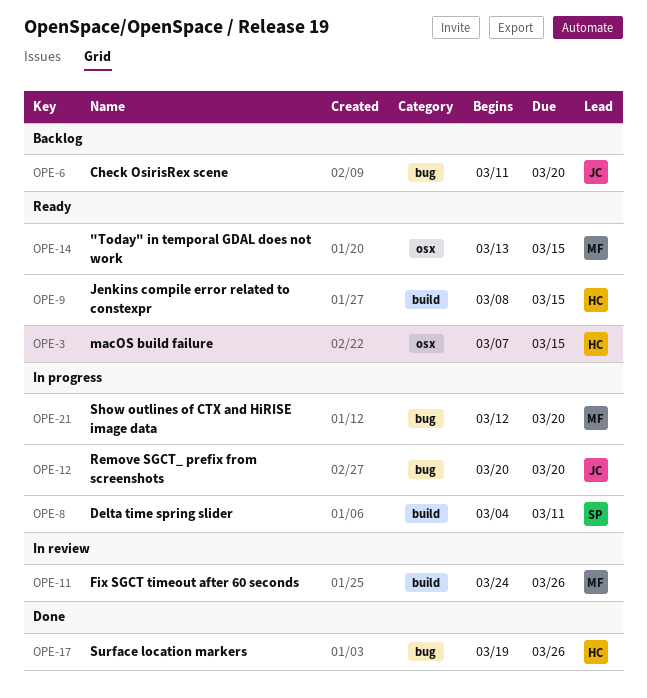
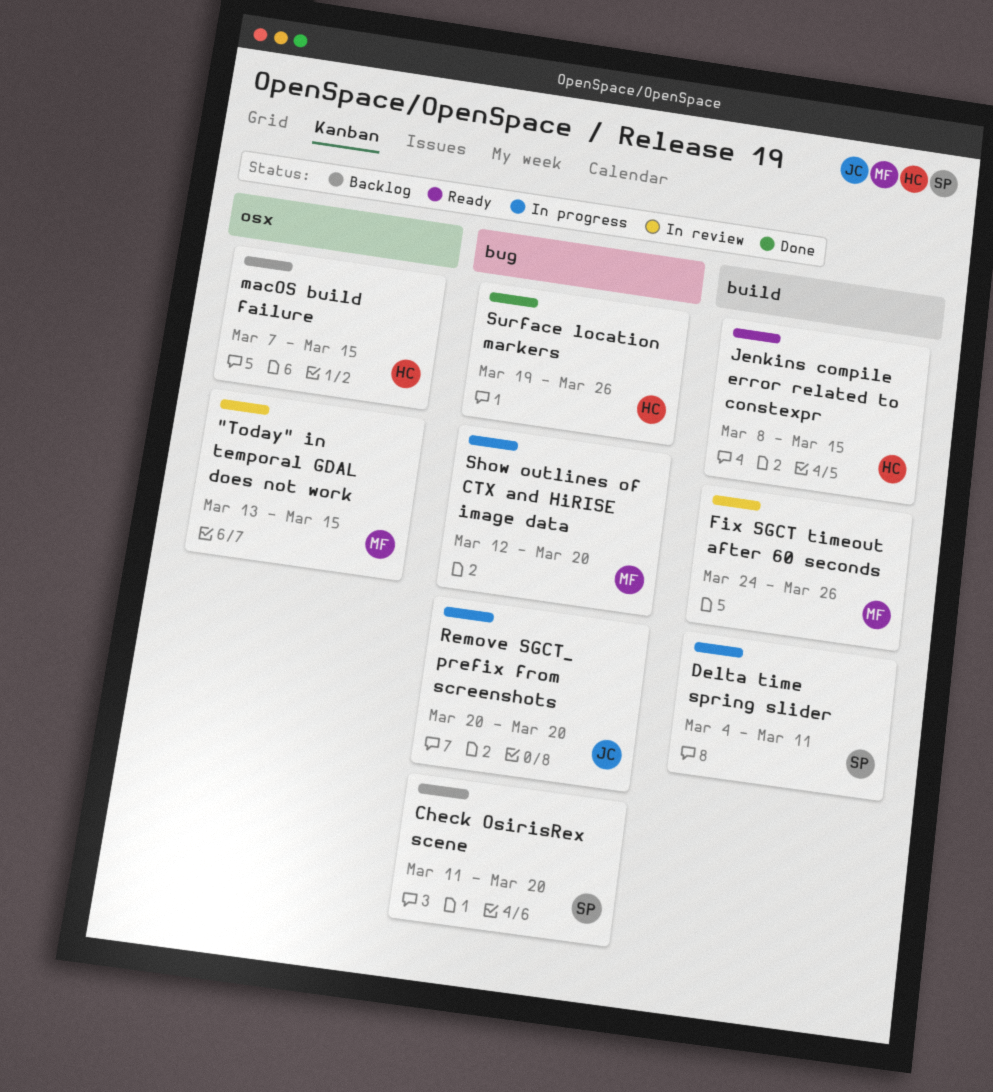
"Today" in temporal GDAL does not work, status: Ready -> In review
Check OsirisRex scene, owner: JC -> SP
macOS build failure, status: Ready -> Backlog

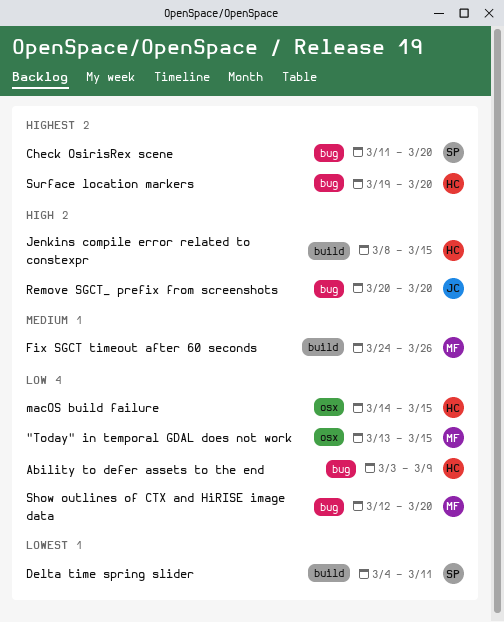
Ability to defer assets to the end: none -> present
macOS build failure, start: Mar 7 -> Mar 14
Surface location markers, due: Mar 26 -> Mar 20

